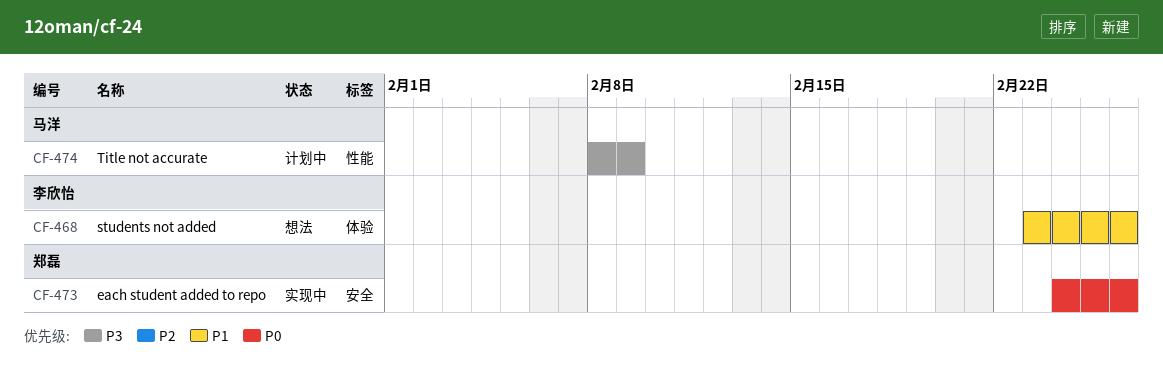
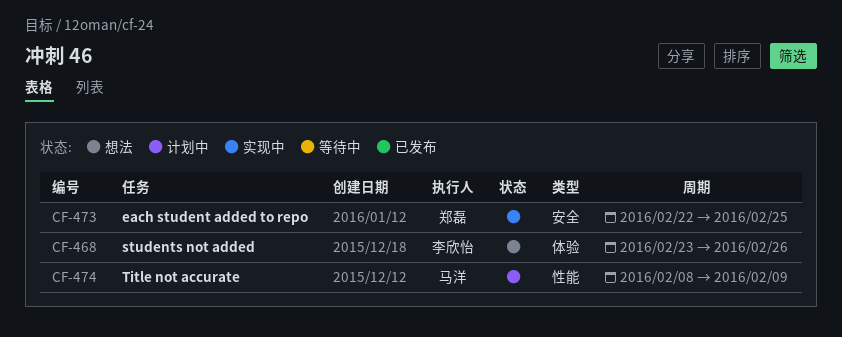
CF-473, start: Feb 24 -> Feb 22
CF-473, due: Feb 26 -> Feb 25

